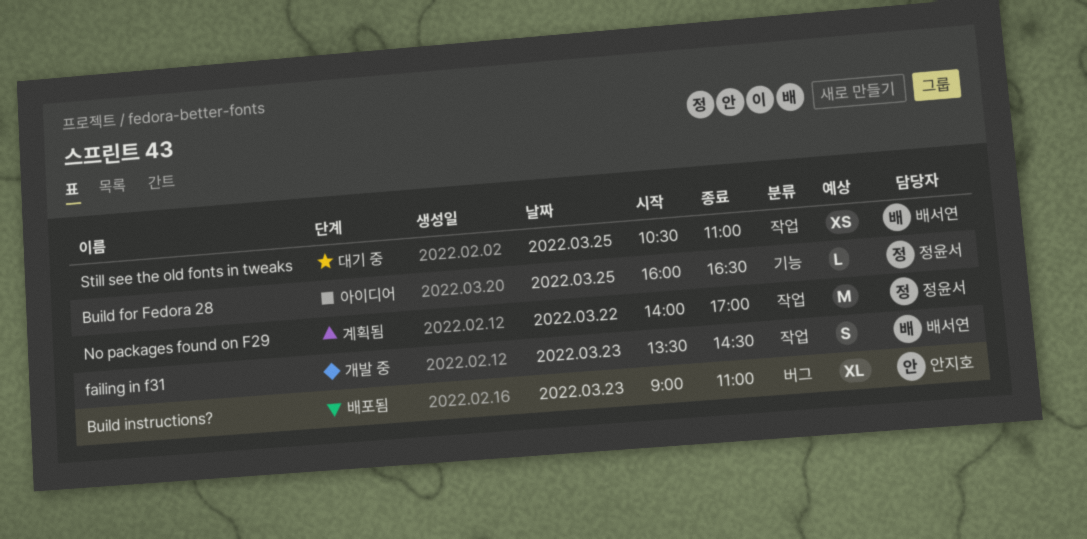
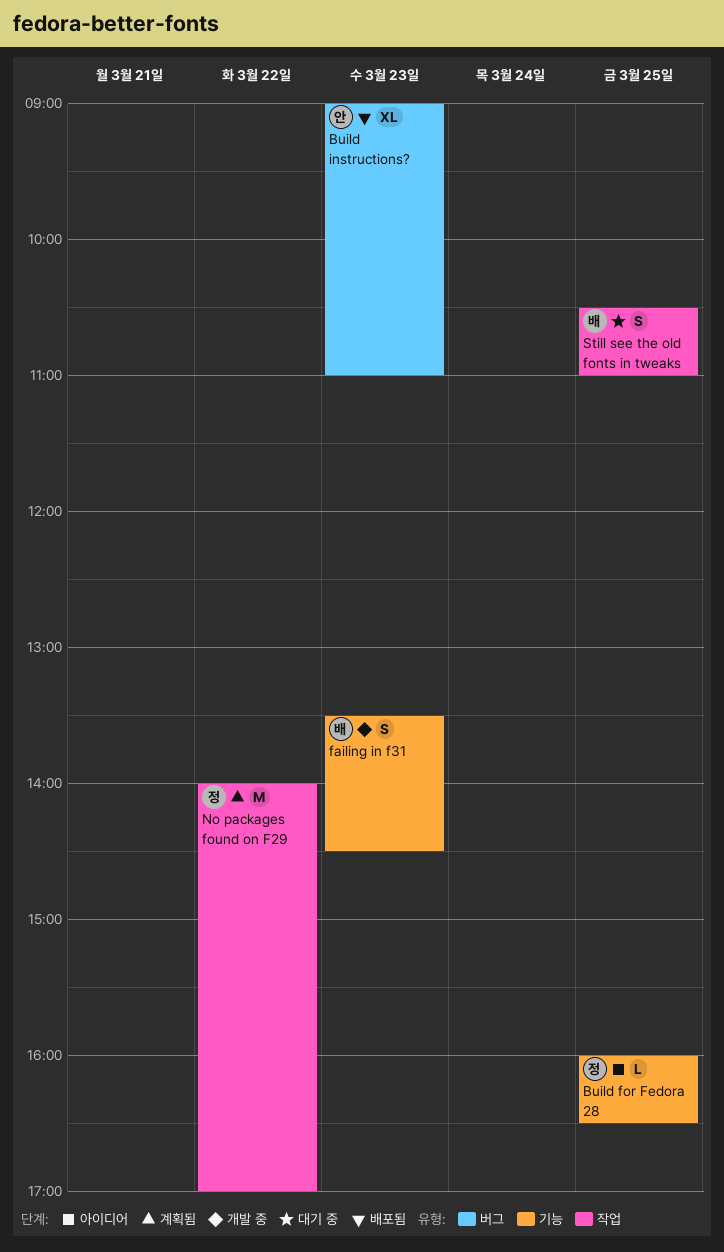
failing in f31, label: 작업 -> 기능
Still see the old fonts in tweaks, estimate: XS -> S

